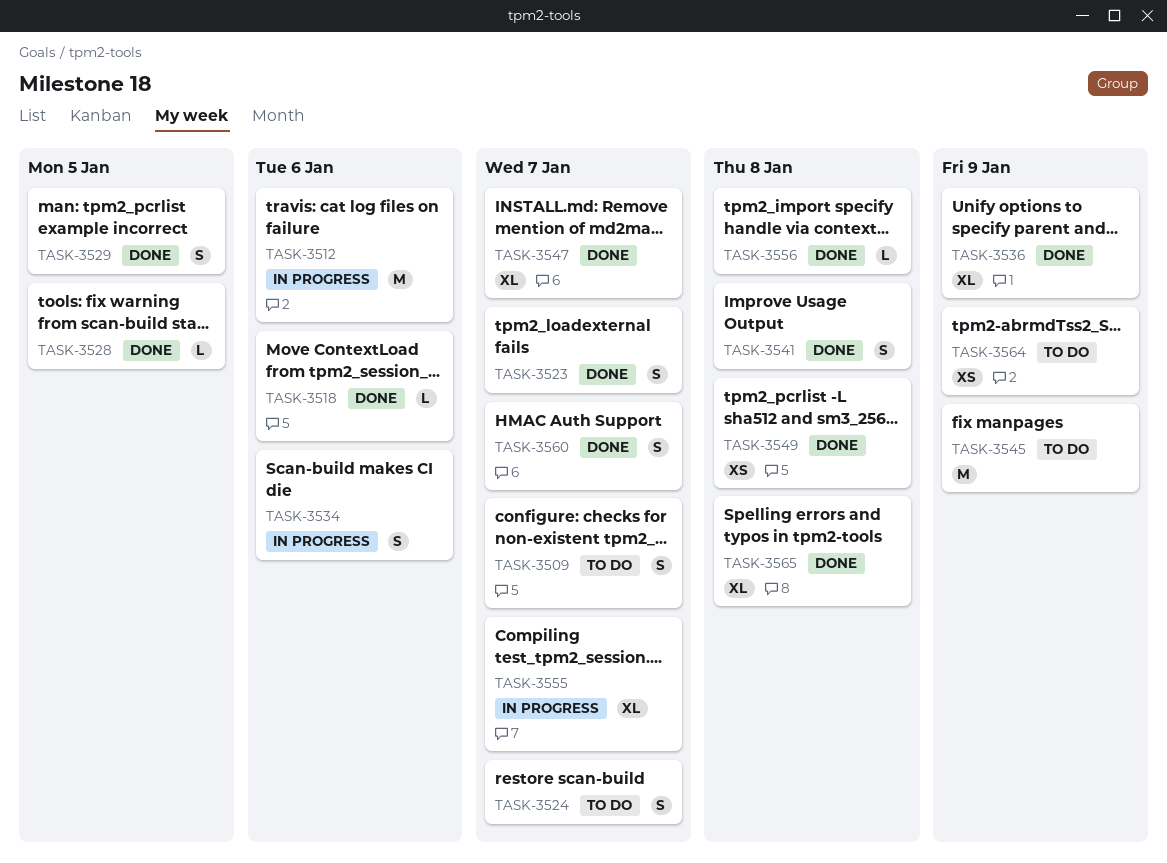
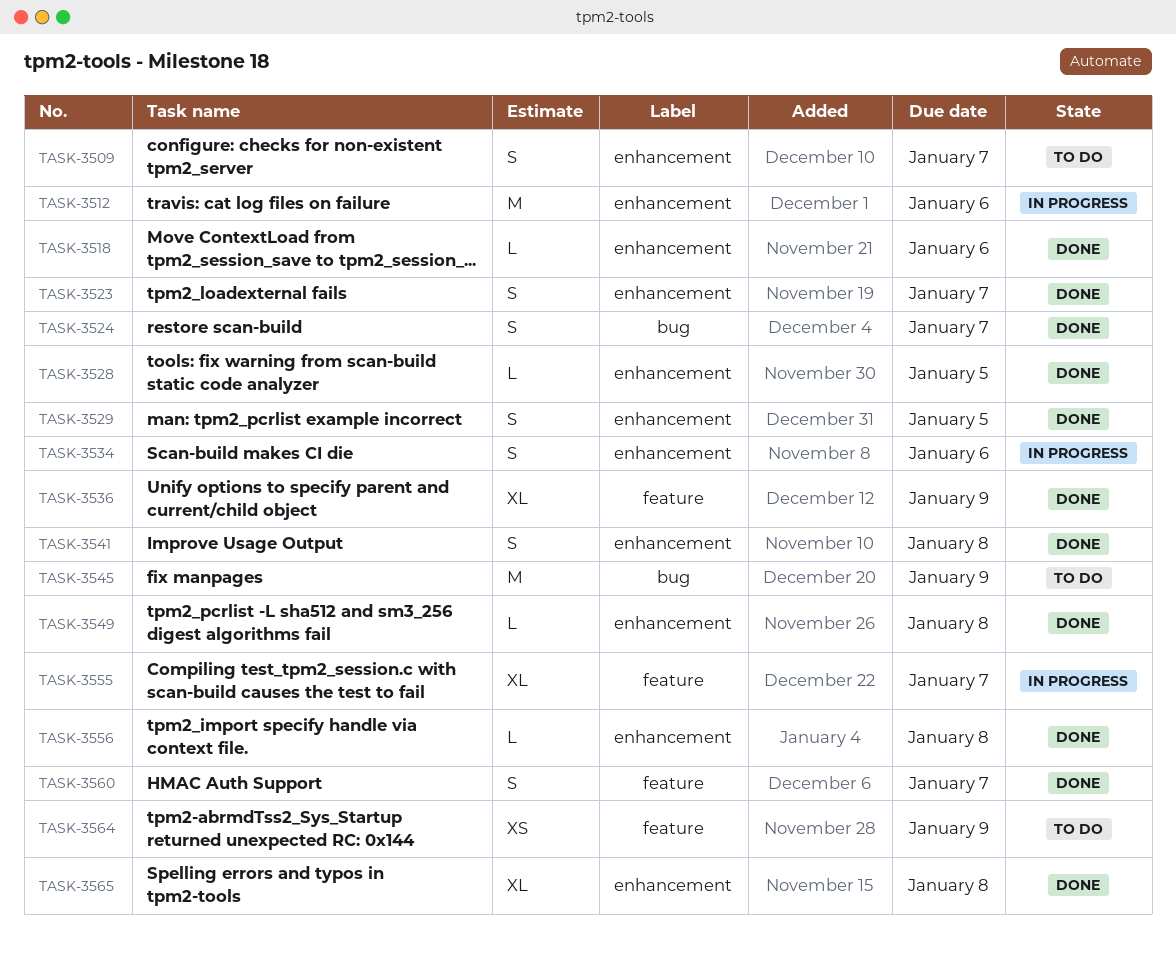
TASK-3524, status: To do -> Done
TASK-3547: present -> none
TASK-3549, estimate: XS -> L

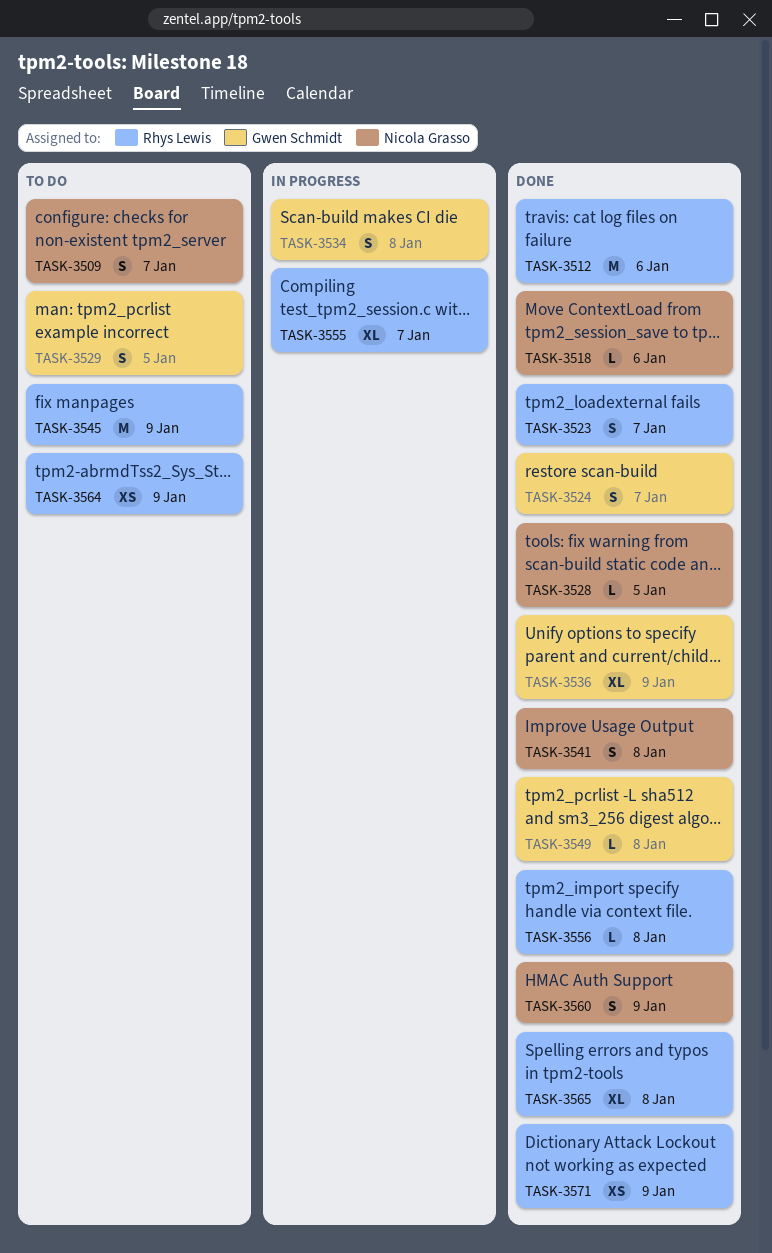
TASK-3512, status: In progress -> Done
TASK-3529, status: Done -> To do
TASK-3534, due: Jan 6 -> Jan 8
TASK-3560, due: Jan 7 -> Jan 9
TASK-3571: none -> present

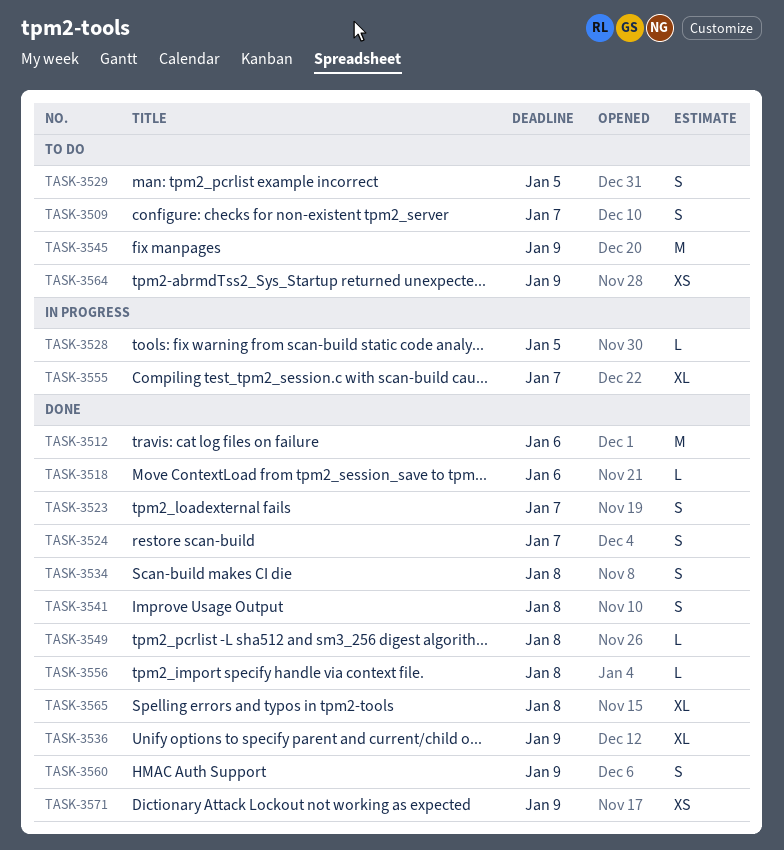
TASK-3528, status: Done -> In progress
TASK-3534, status: In progress -> Done

